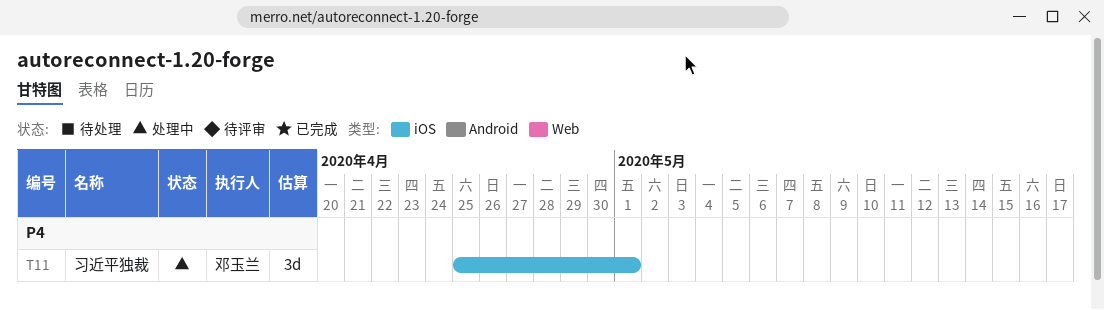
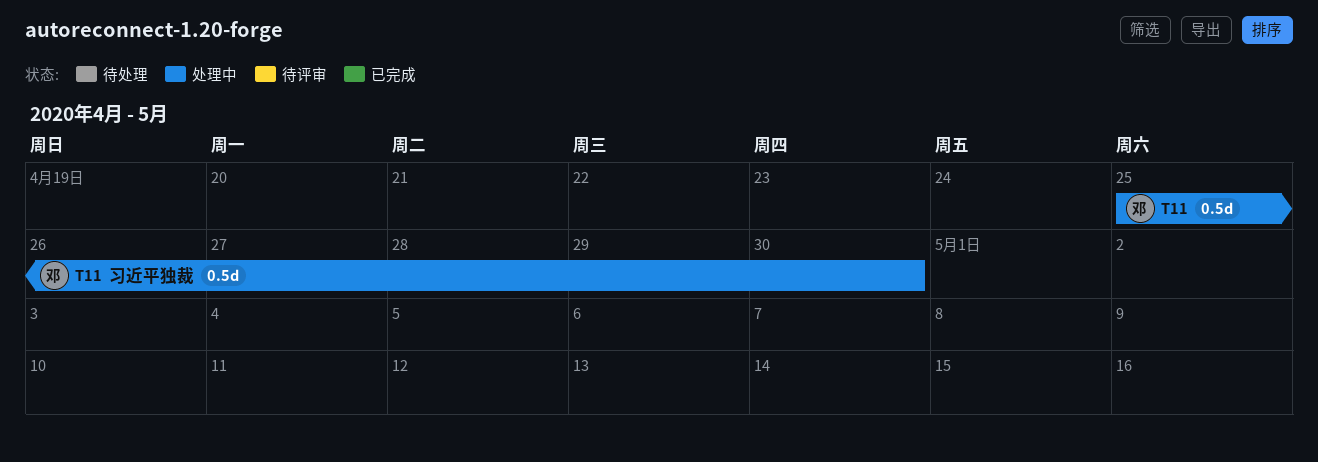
T11, estimate: 3d -> 0.5d
T11, due: May 1 -> Apr 30

